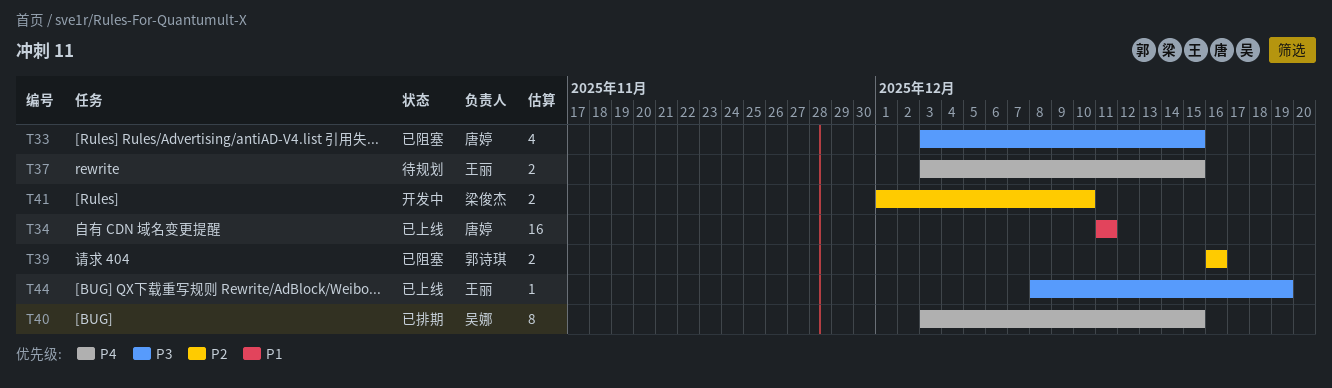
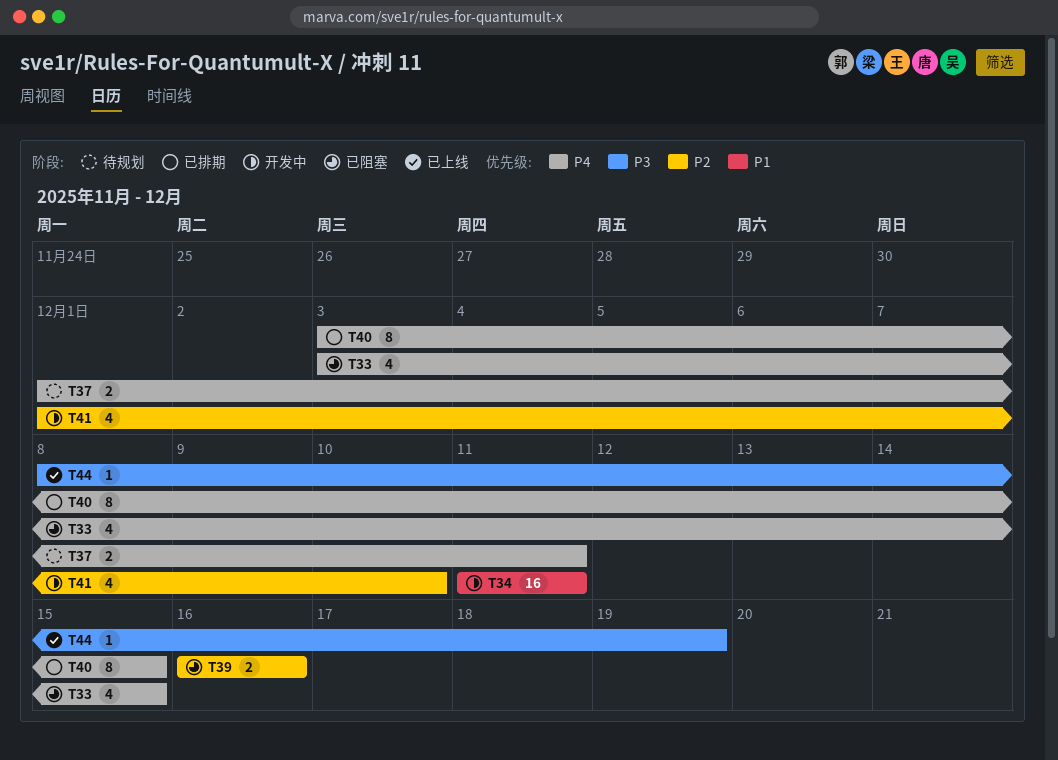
T33, priority: P3 -> P4
T34, status: 已上线 -> 开发中
T37, start: Dec 3 -> Dec 1
T37, due: Dec 15 -> Dec 11
T41, estimate: 2 -> 4

